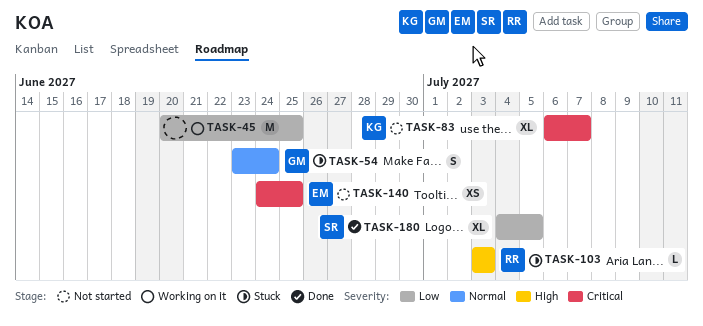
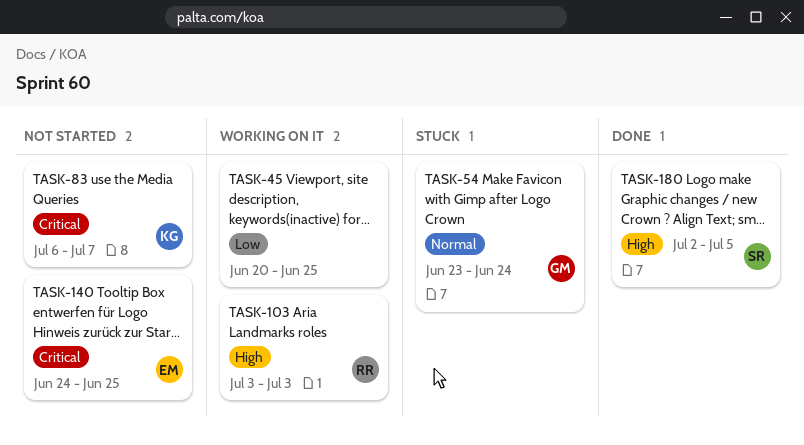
TASK-103, status: Stuck -> Working on it
TASK-180, priority: Low -> High
TASK-180, start: Jul 4 -> Jul 2

